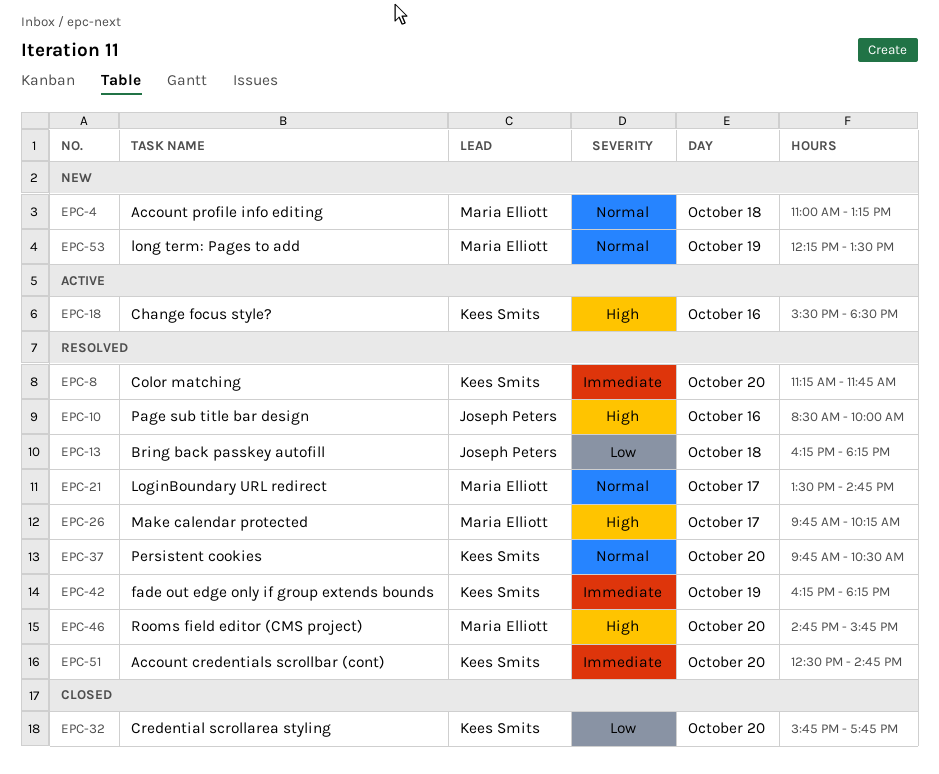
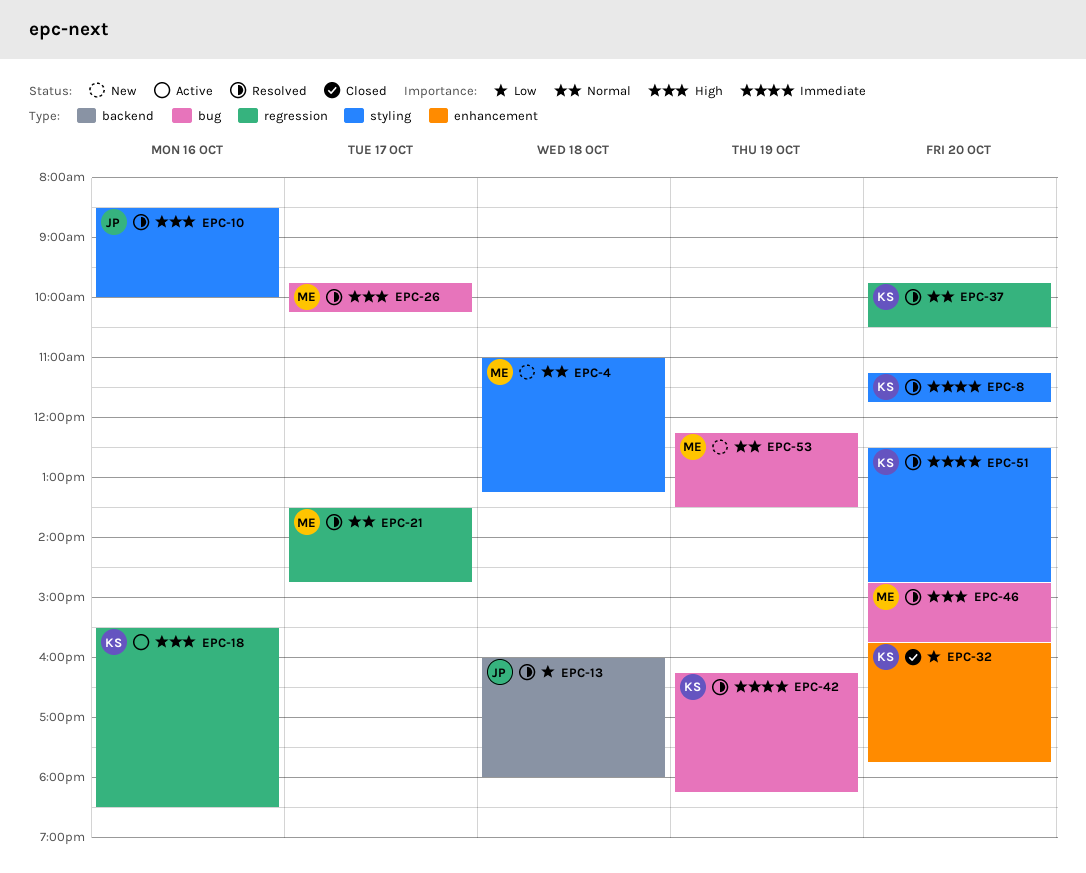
EPC-13, begins: 16:15 -> 16:00
EPC-13, ends: 18:15 -> 18:00

